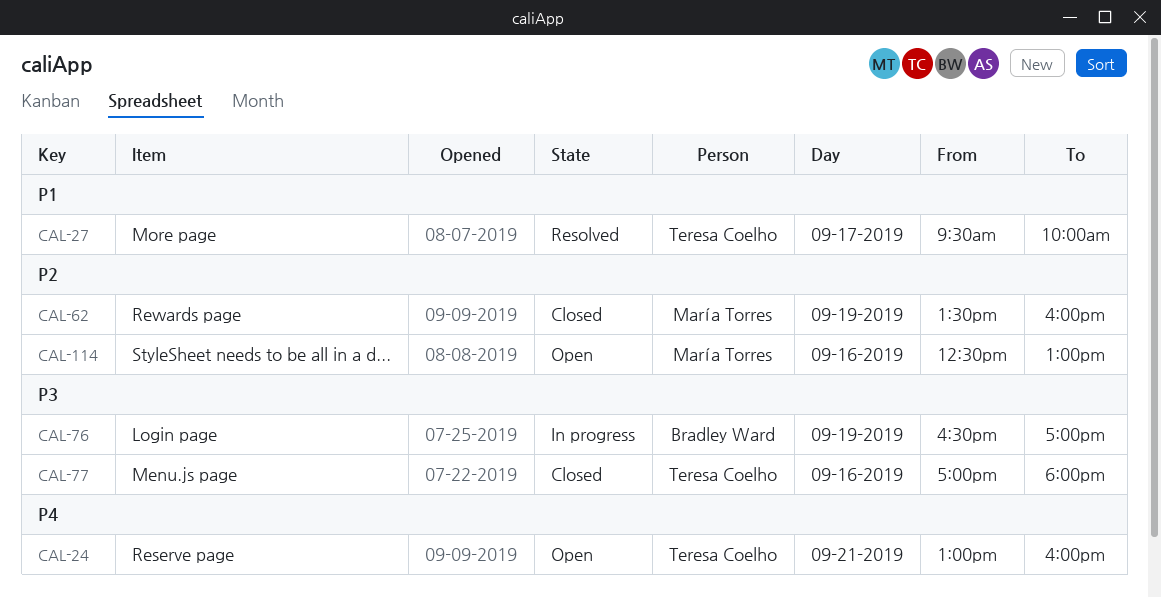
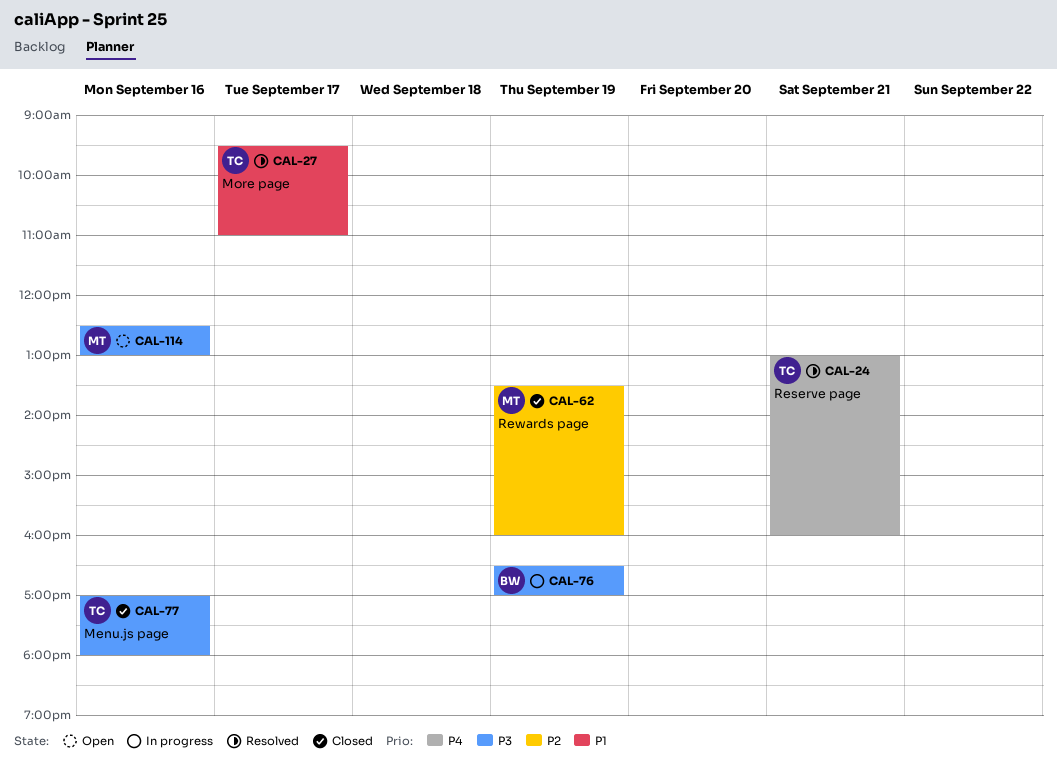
CAL-24, status: Open -> Resolved
CAL-27, ends: 10:00 -> 11:00
CAL-114, priority: P2 -> P3

